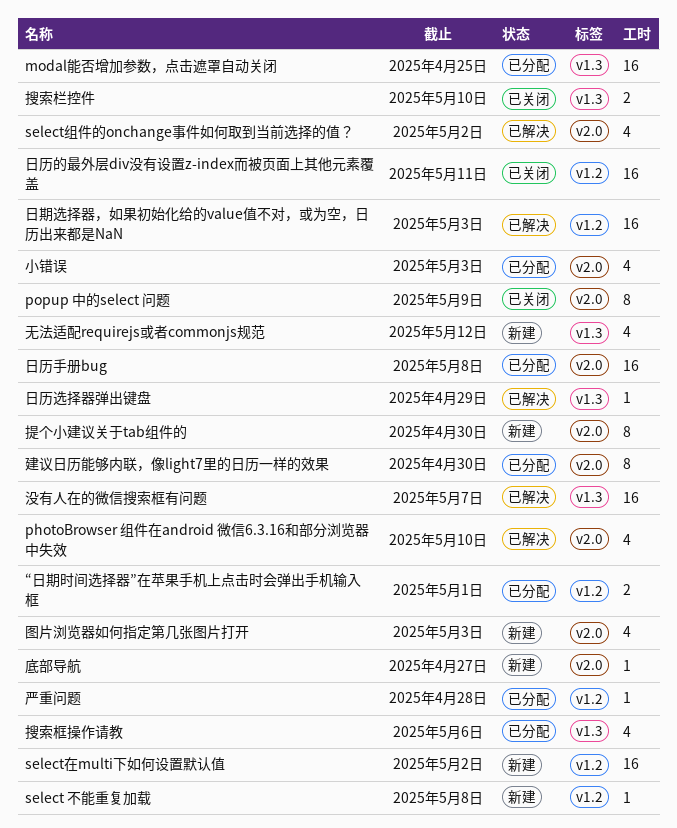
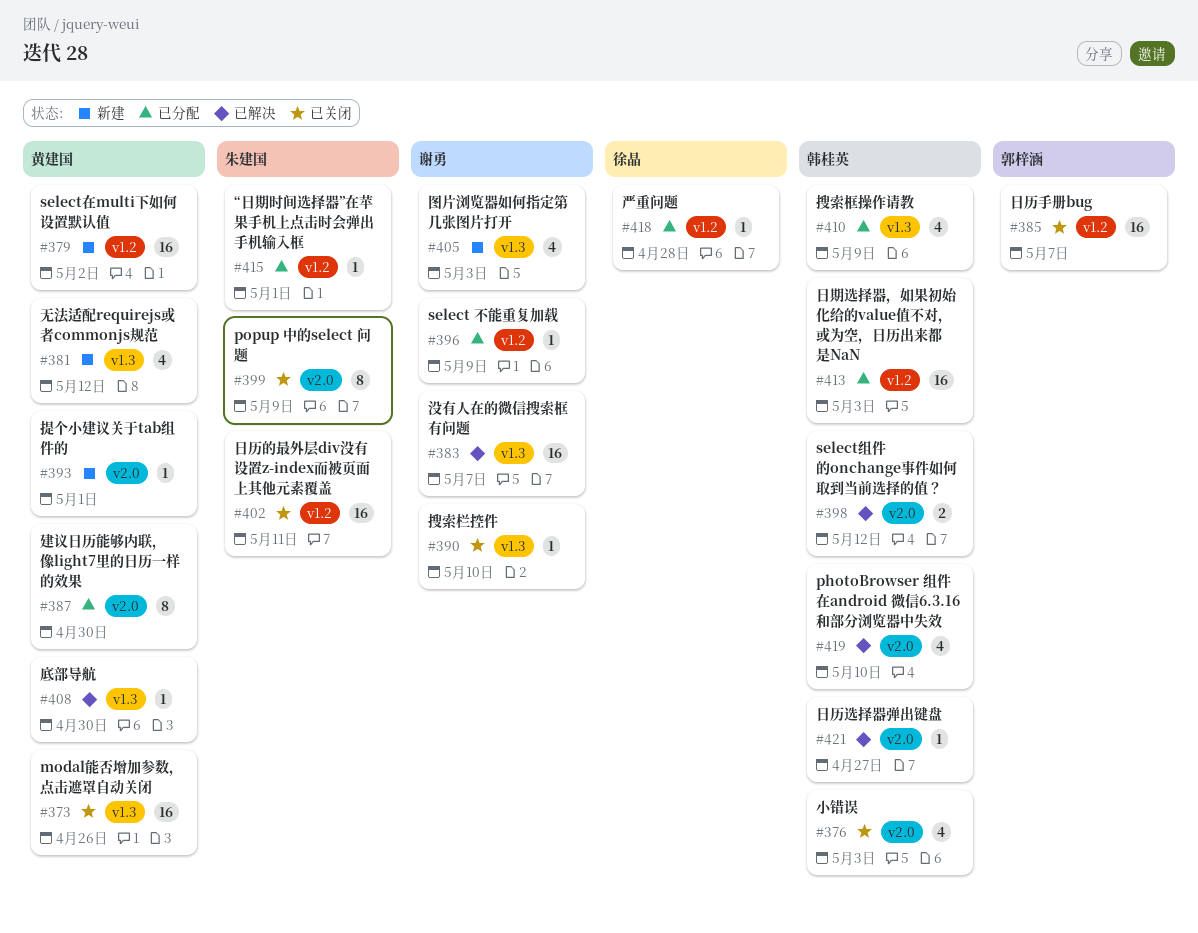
modal能否增加参数，点击遮罩自动关闭, status: 已分配 -> 已关闭
modal能否增加参数，点击遮罩自动关闭, due: Apr 25 -> Apr 26
select 不能重复加载, status: 新建 -> 已分配
select 不能重复加载, due: May 8 -> May 9
select组件的onchange事件如何取到当前选择的值？, estimate: 4 -> 2
select组件的onchange事件如何取到当前选择的值？, due: May 2 -> May 12
“日期时间选择器”在苹果手机上点击时会弹出手机输入框, estimate: 2 -> 1
图片浏览器如何指定第几张图片打开, label: v2.0 -> v1.3
小错误, status: 已分配 -> 已关闭
底部导航, status: 新建 -> 已解决
底部导航, label: v2.0 -> v1.3
底部导航, due: Apr 27 -> Apr 30
提个小建议关于tab组件的, estimate: 8 -> 1
提个小建议关于tab组件的, due: Apr 30 -> May 1
搜索栏控件, estimate: 2 -> 1
搜索框操作请教, due: May 6 -> May 9
日历手册bug, status: 已分配 -> 已关闭
日历手册bug, label: v2.0 -> v1.2
日历手册bug, due: May 8 -> May 7
日历选择器弹出键盘, label: v1.3 -> v2.0
日历选择器弹出键盘, due: Apr 29 -> Apr 27
日期选择器，如果初始化给的value值不对，或为空，日历出来都是NaN, status: 已解决 -> 已分配

